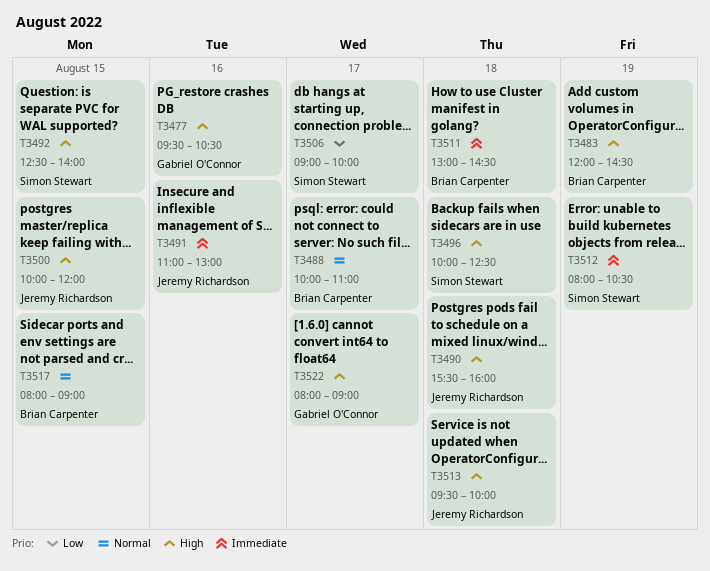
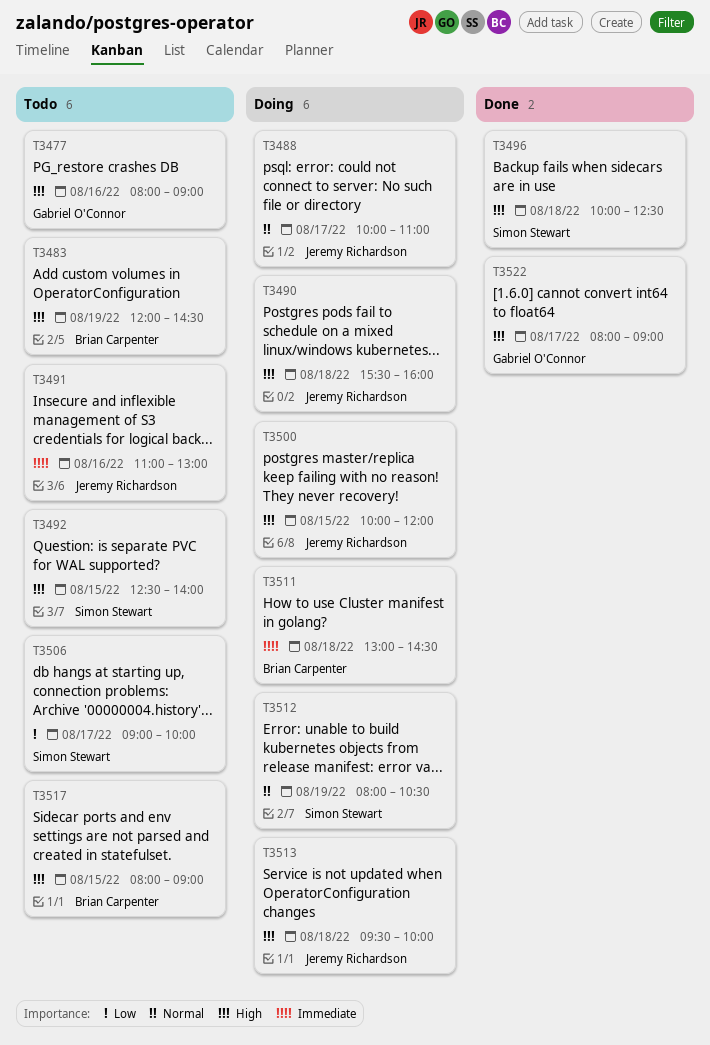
T3477, begins: 09:30 -> 08:00
T3477, ends: 10:30 -> 09:00
T3488, owner: Brian Carpenter -> Jeremy Richardson
T3512, priority: Immediate -> Normal
T3517, priority: Normal -> High

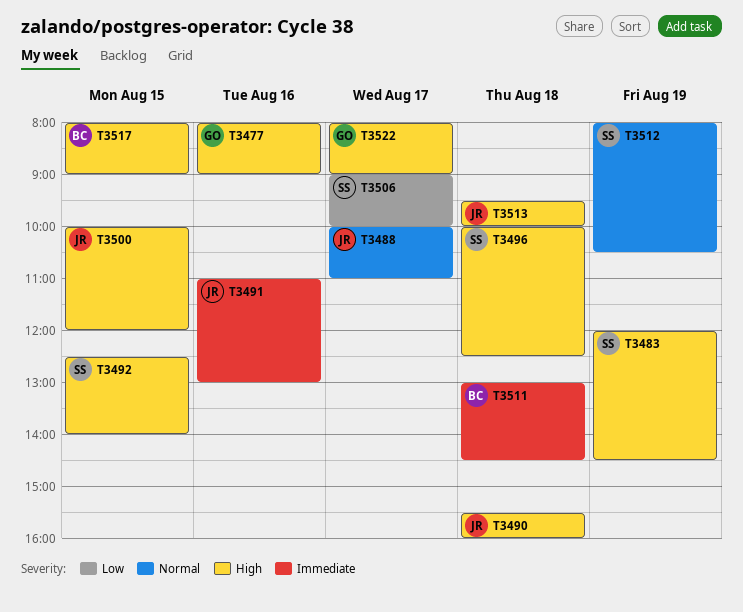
T3483, owner: Brian Carpenter -> Simon Stewart

